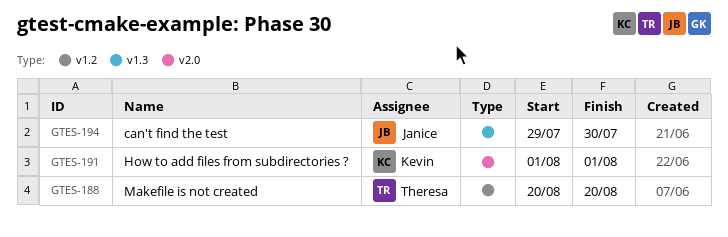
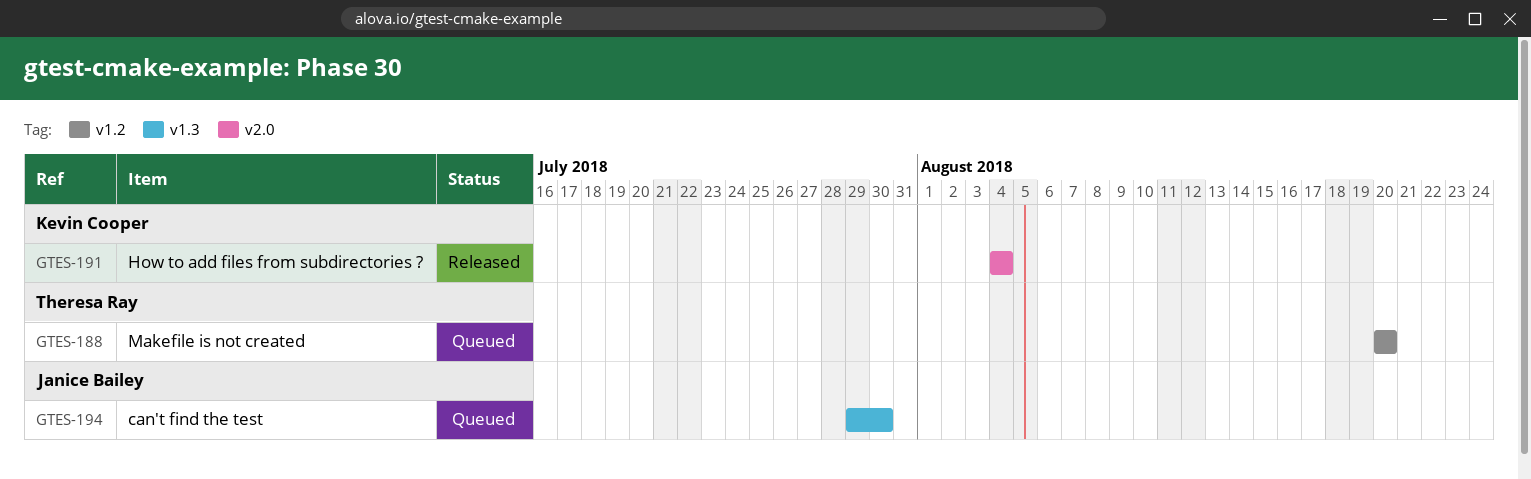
GTES-191, start: Aug 1 -> Aug 4
GTES-191, due: Aug 1 -> Aug 4

